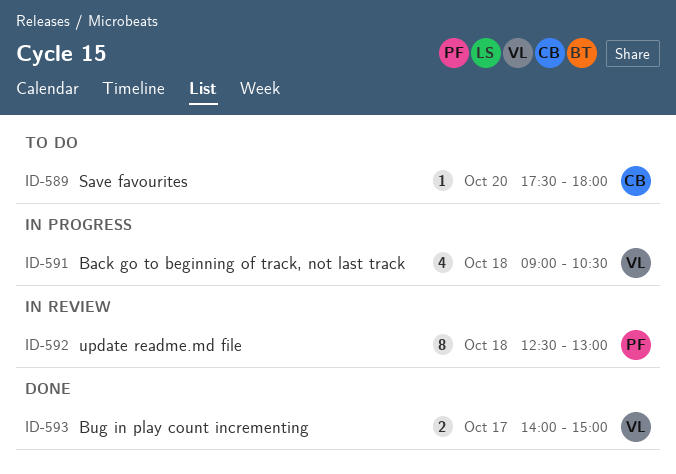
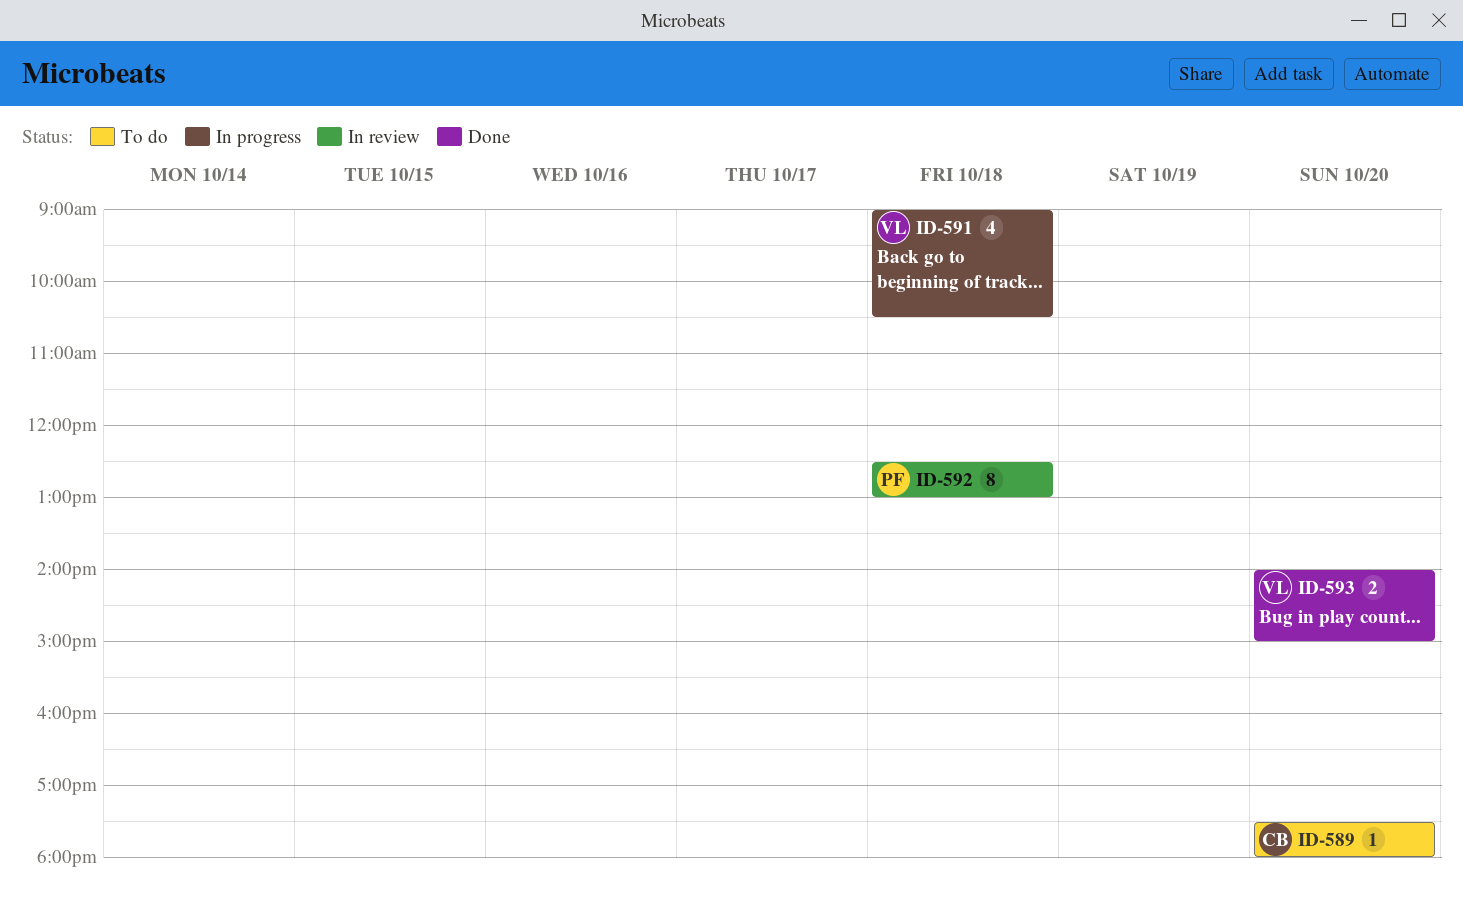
ID-593, day: Oct 17 -> Oct 20

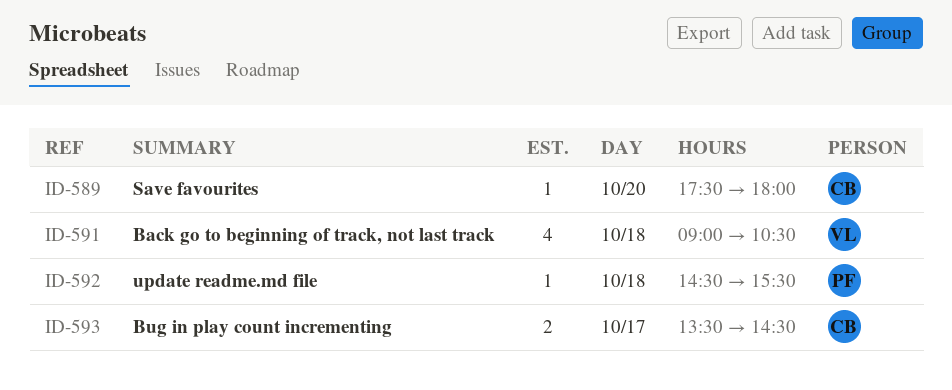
ID-592, estimate: 8 -> 1
ID-592, begins: 12:30 -> 14:30
ID-592, ends: 13:00 -> 15:30
ID-593, owner: VL -> CB
ID-593, day: Oct 20 -> Oct 17
ID-593, begins: 14:00 -> 13:30
ID-593, ends: 15:00 -> 14:30

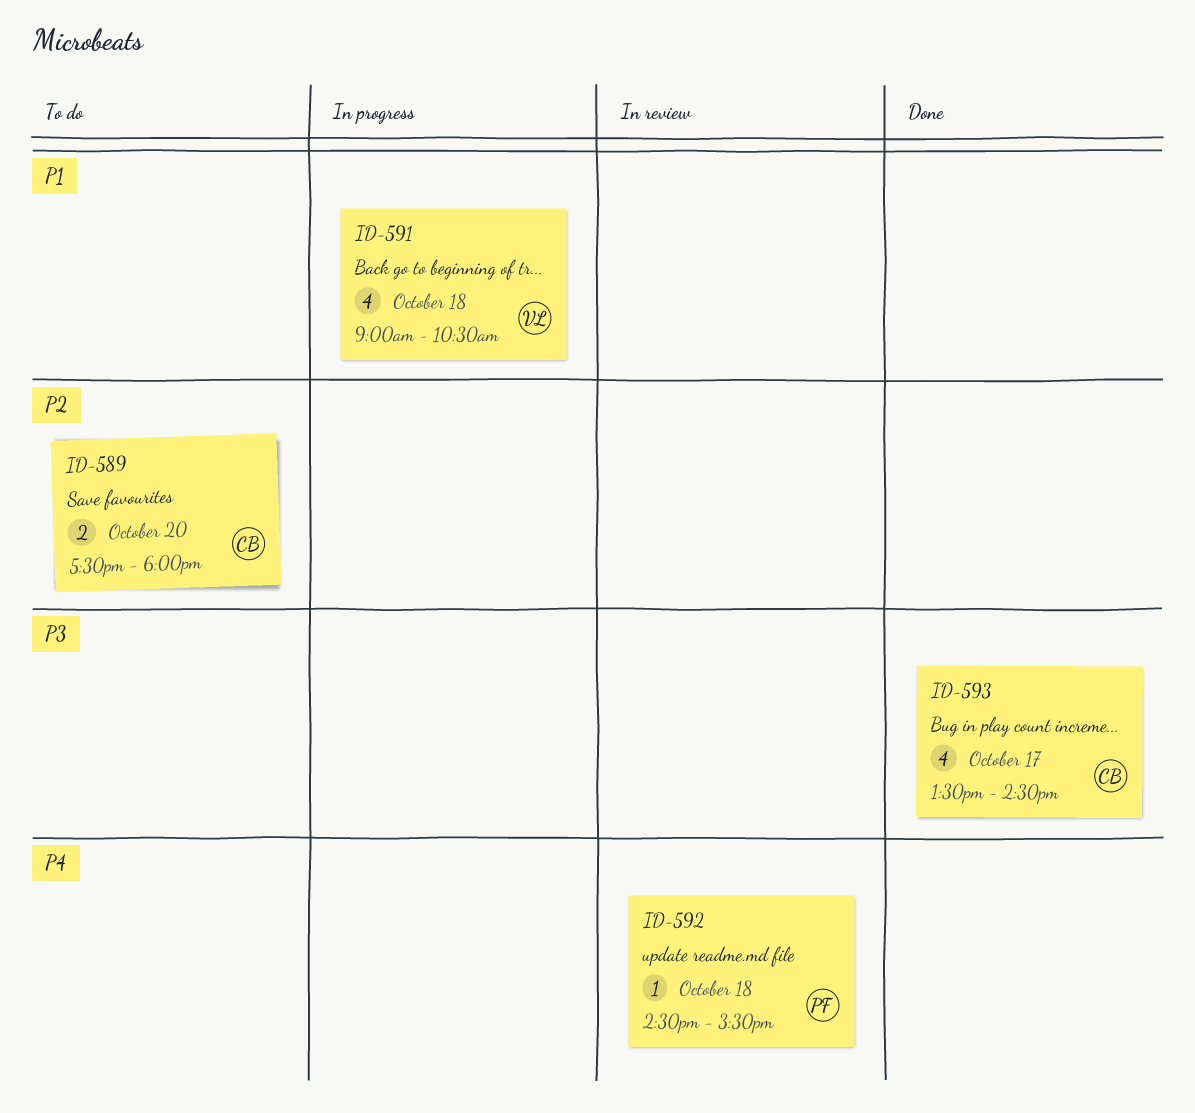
ID-589, estimate: 1 -> 2
ID-593, estimate: 2 -> 4

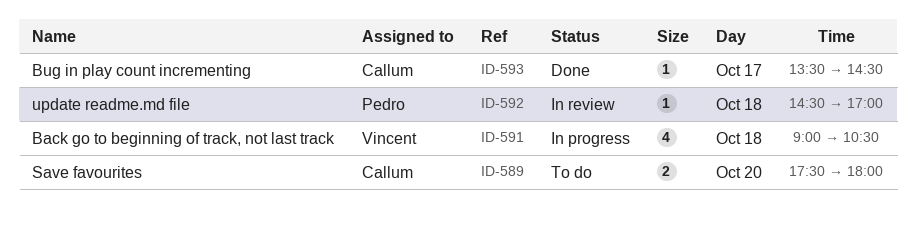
ID-592, ends: 15:30 -> 17:00
ID-593, estimate: 4 -> 1

